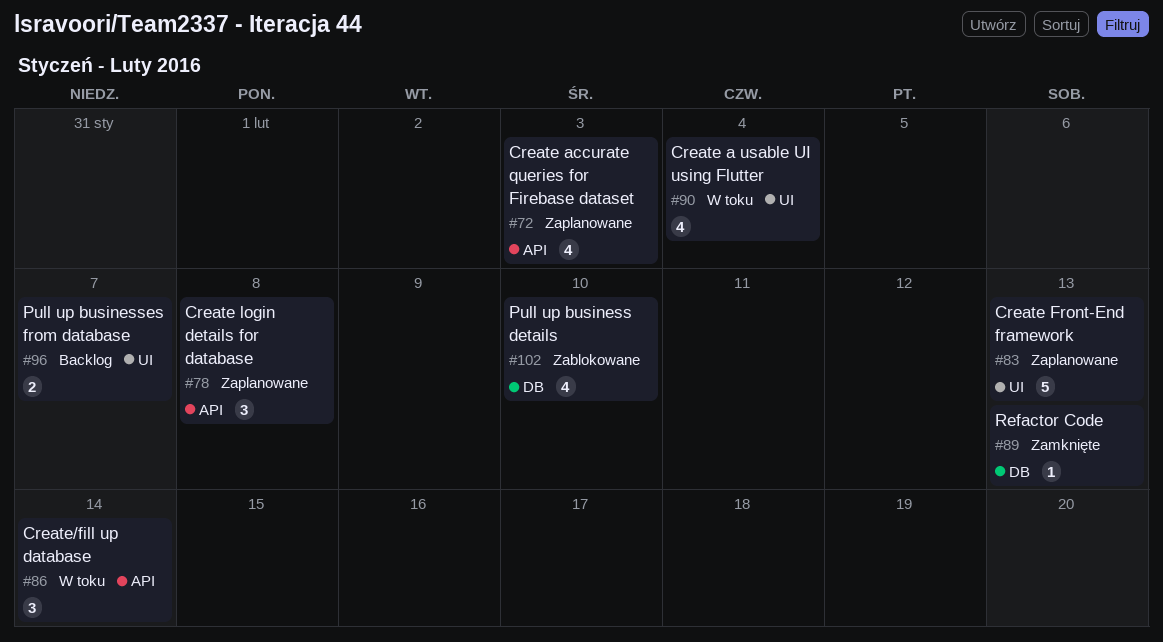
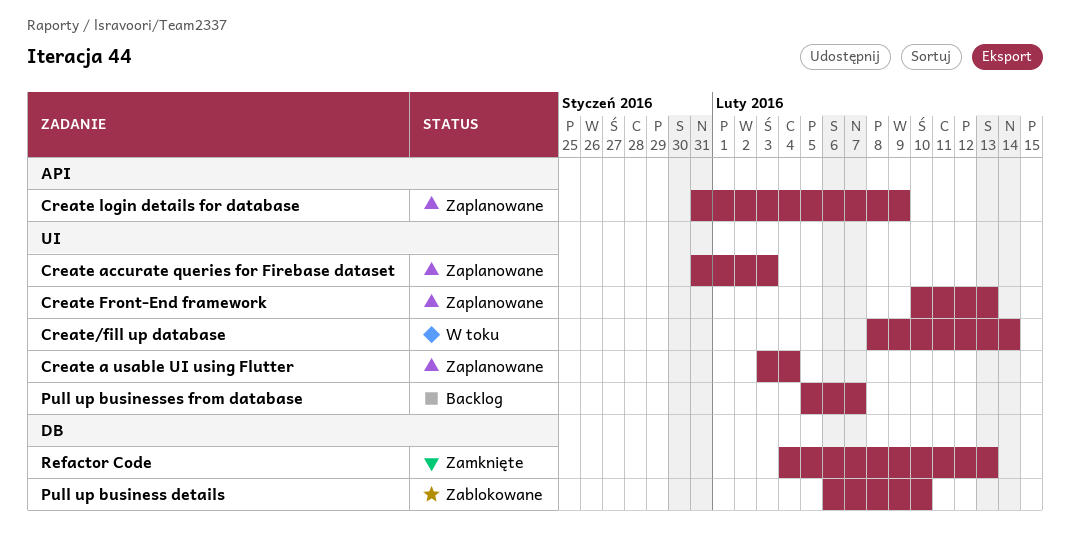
Create a usable UI using Flutter, status: W toku -> Zaplanowane
Create accurate queries for Firebase dataset, label: API -> UI
Create login details for database, due: Feb 8 -> Feb 9
Create/fill up database, label: API -> UI

